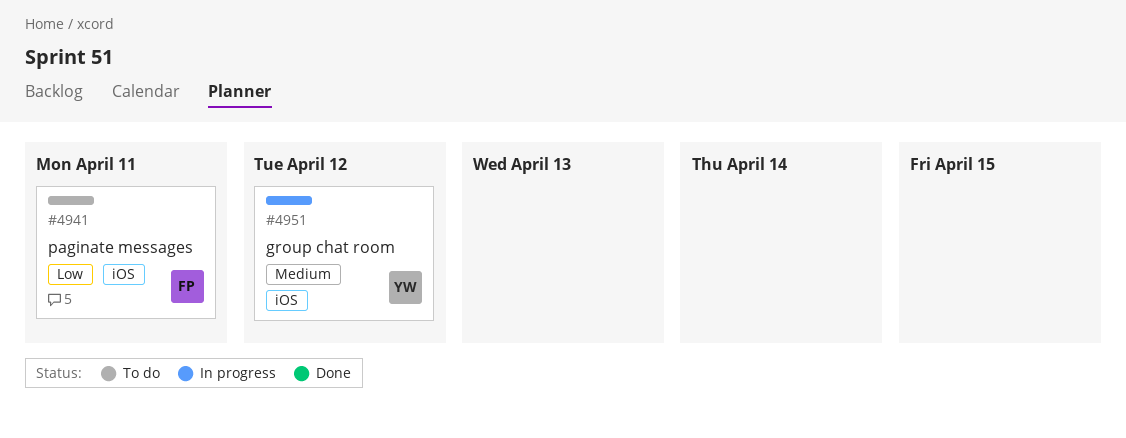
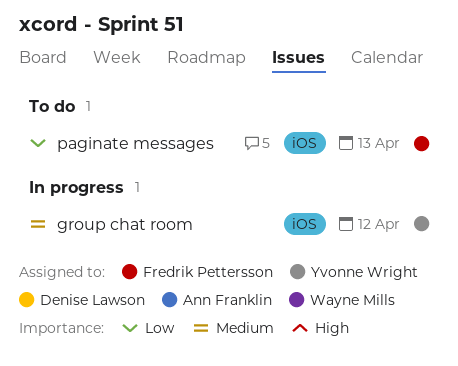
paginate messages, due: Apr 11 -> Apr 13

